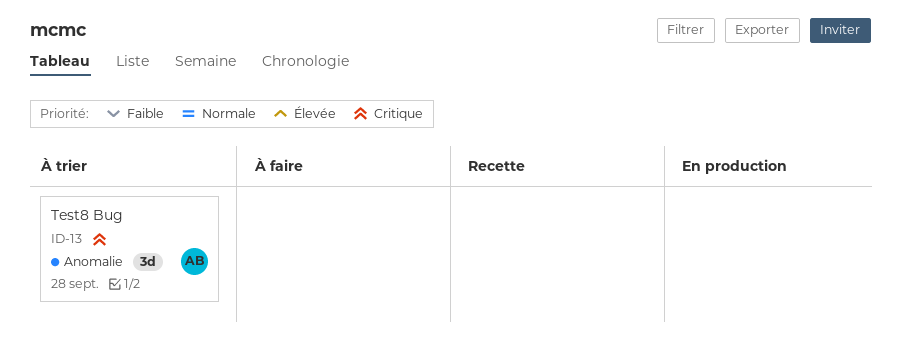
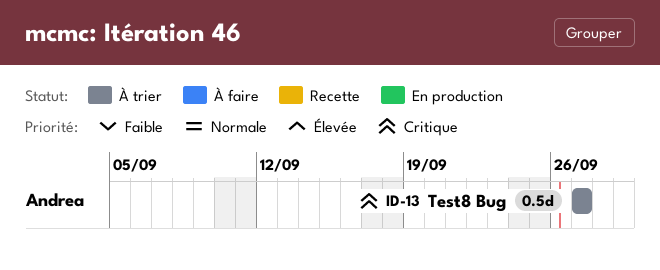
ID-13, estimate: 3d -> 0.5d
ID-13, due: Sep 28 -> Sep 27

